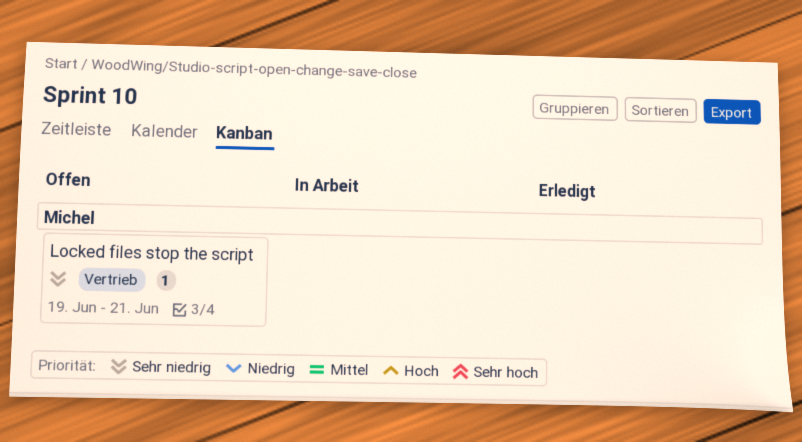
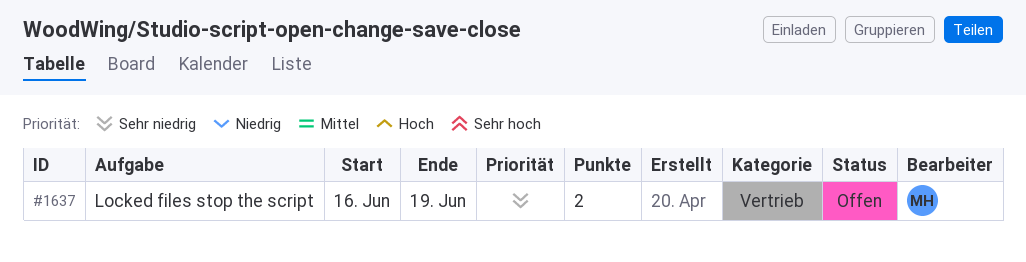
Locked files stop the script, estimate: 1 -> 2
Locked files stop the script, start: Jun 19 -> Jun 16
Locked files stop the script, due: Jun 21 -> Jun 19

